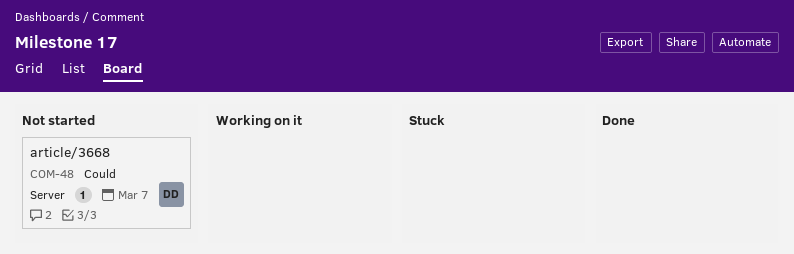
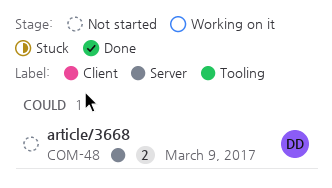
COM-48, estimate: 1 -> 2
COM-48, due: Mar 7 -> Mar 9

